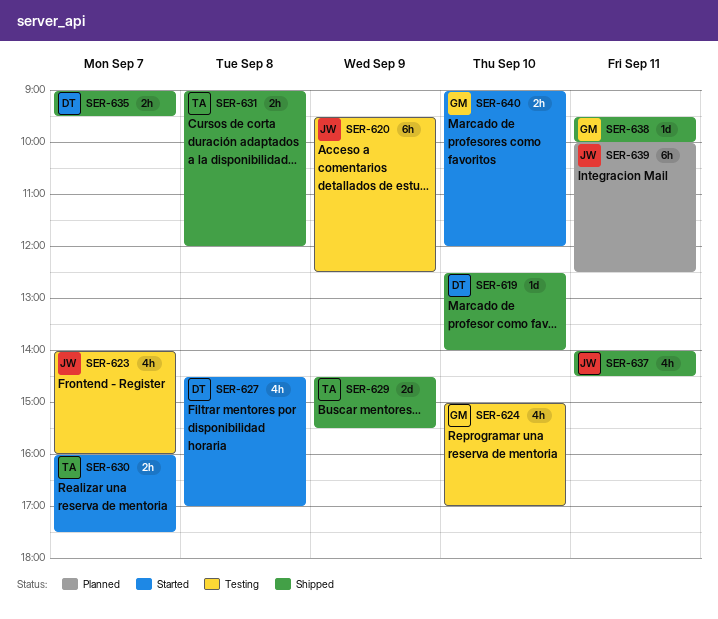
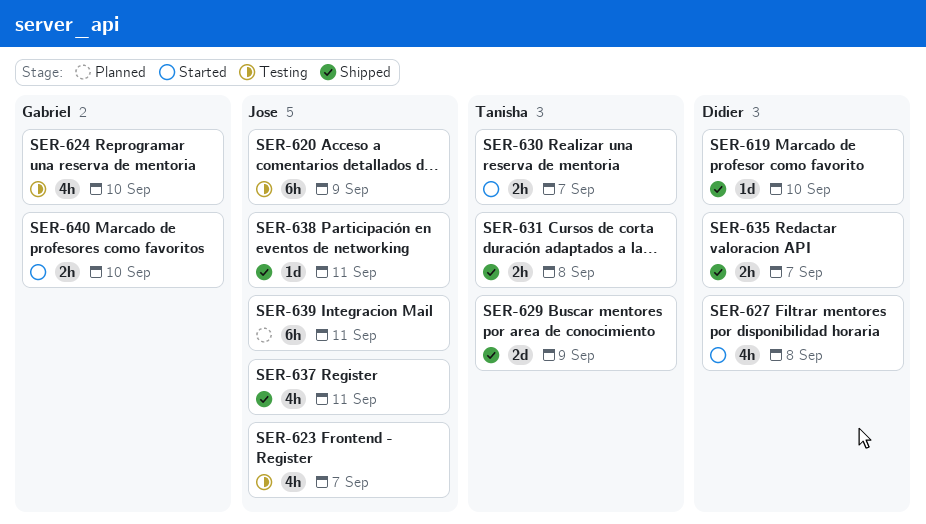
SER-638, owner: Gabriel -> Jose

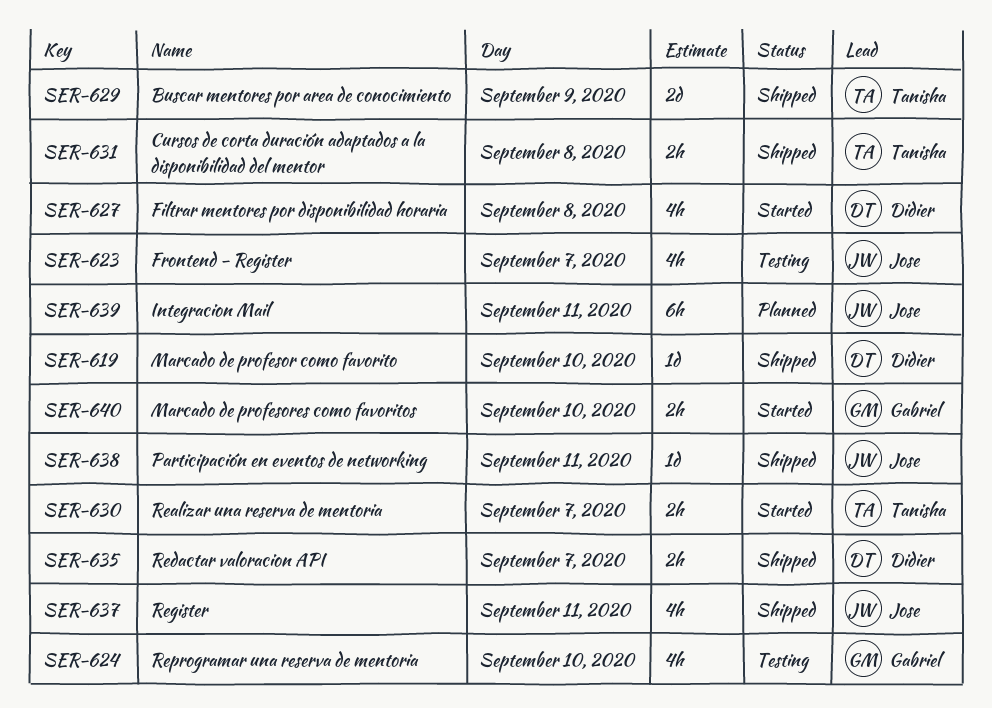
SER-620: present -> none

